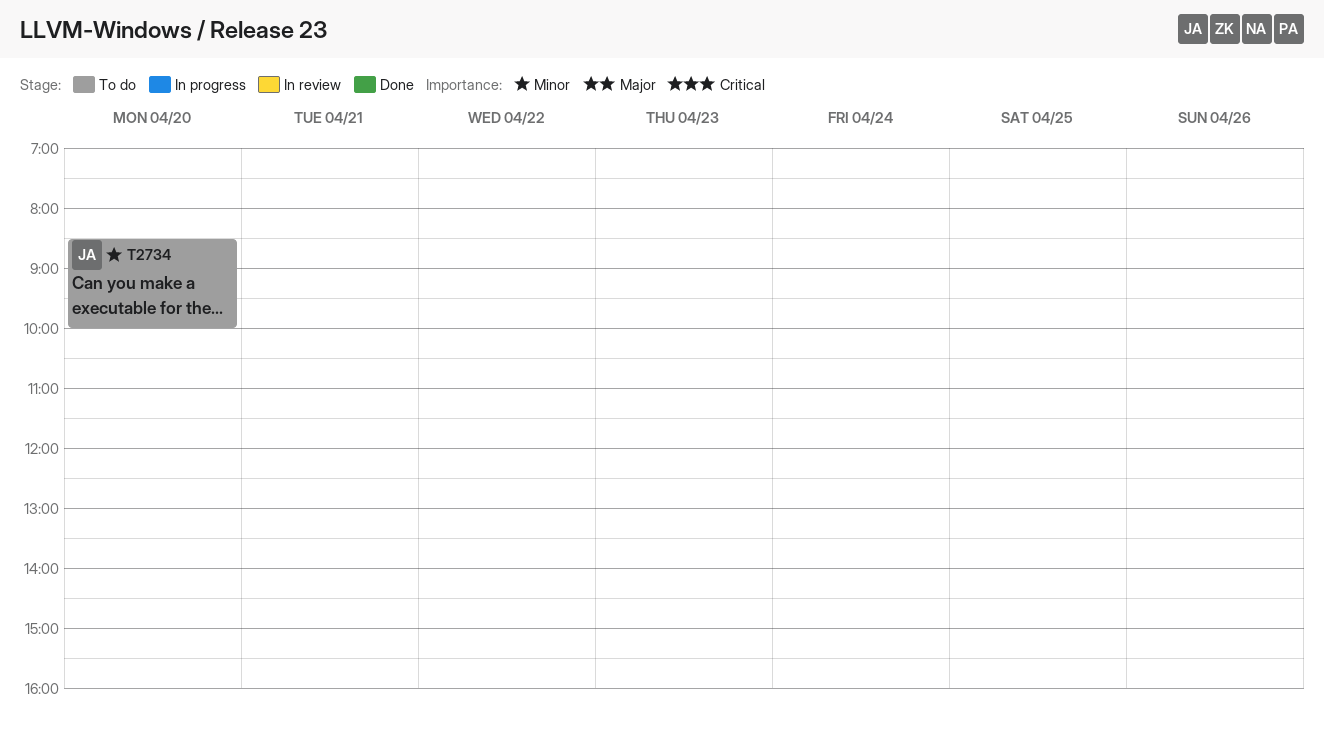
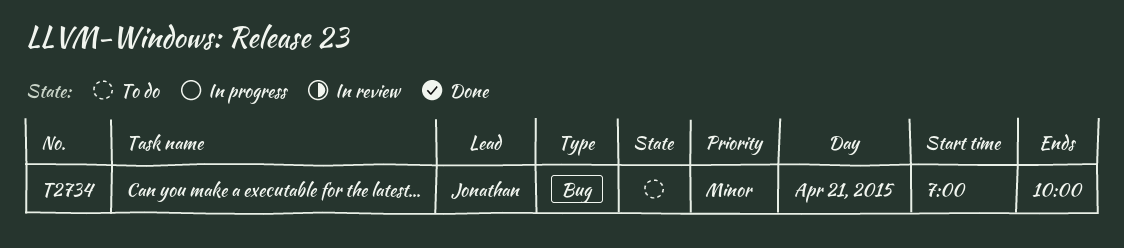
T2734, day: Apr 20 -> Apr 21
T2734, begins: 08:30 -> 07:00

